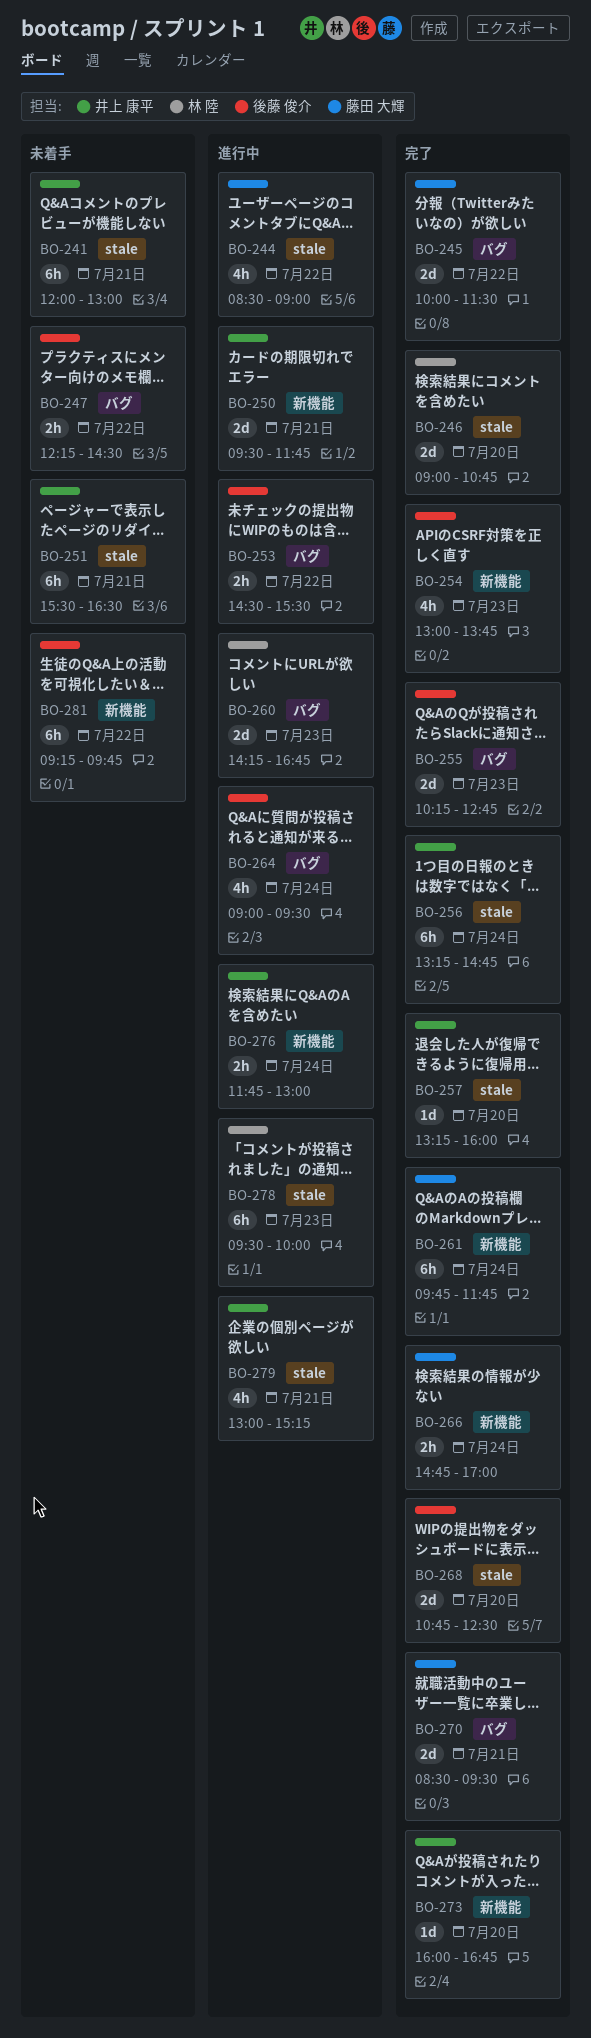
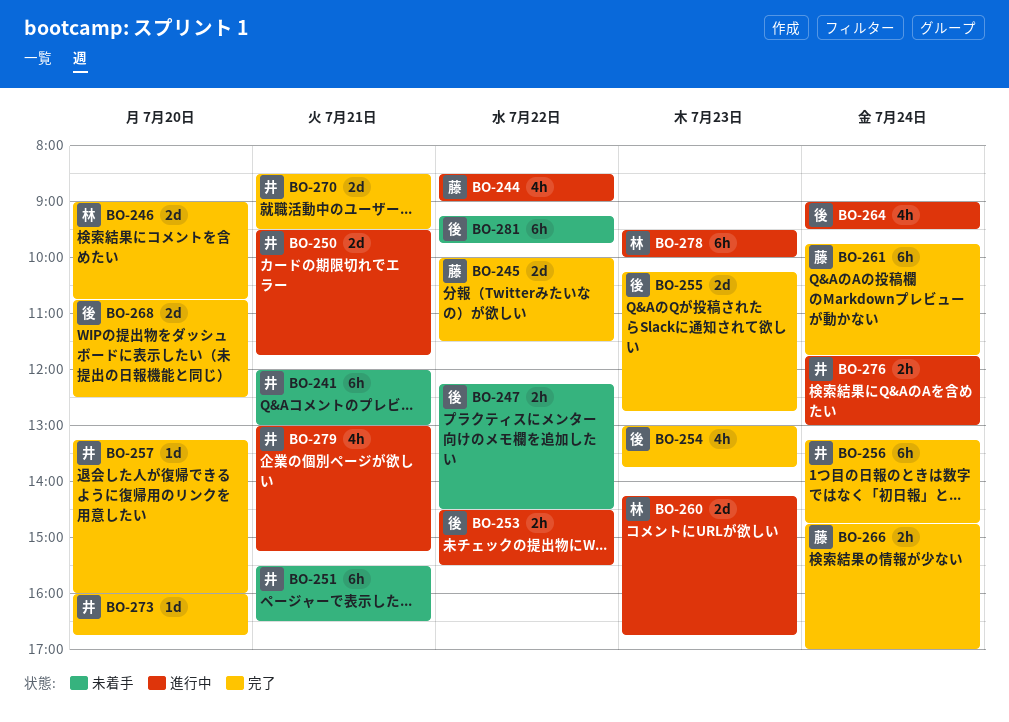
BO-270, owner: 藤田 大輝 -> 井上 康平

